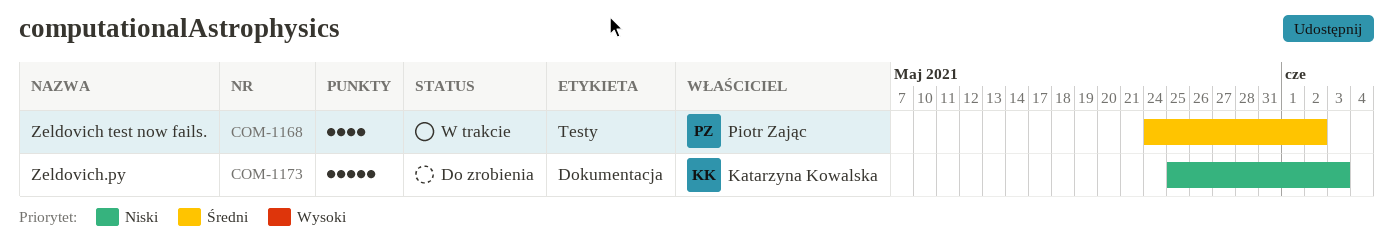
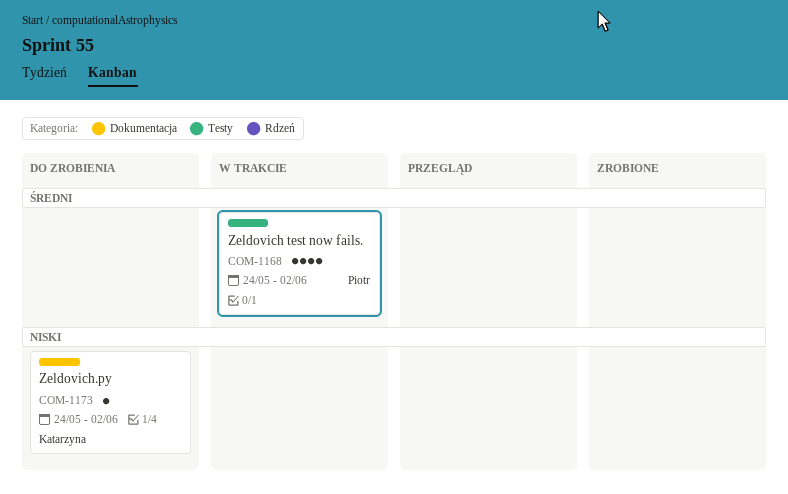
COM-1173, estimate: 5 -> 1
COM-1173, start: May 25 -> May 24
COM-1173, due: Jun 3 -> Jun 2

